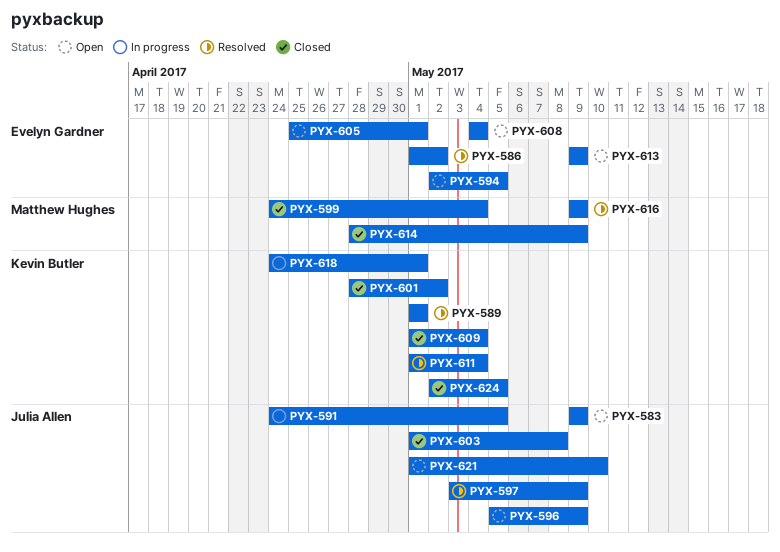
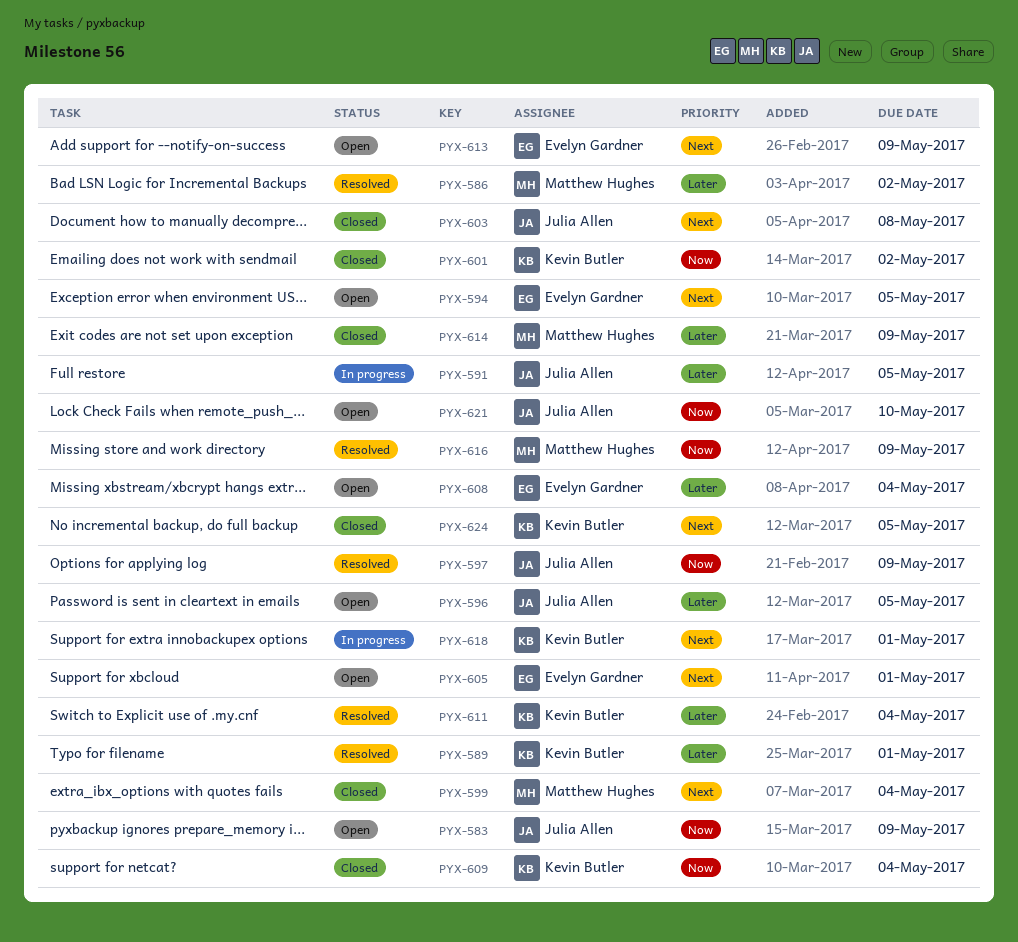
PYX-586, owner: Evelyn Gardner -> Matthew Hughes
PYX-596, due: May 9 -> May 5

